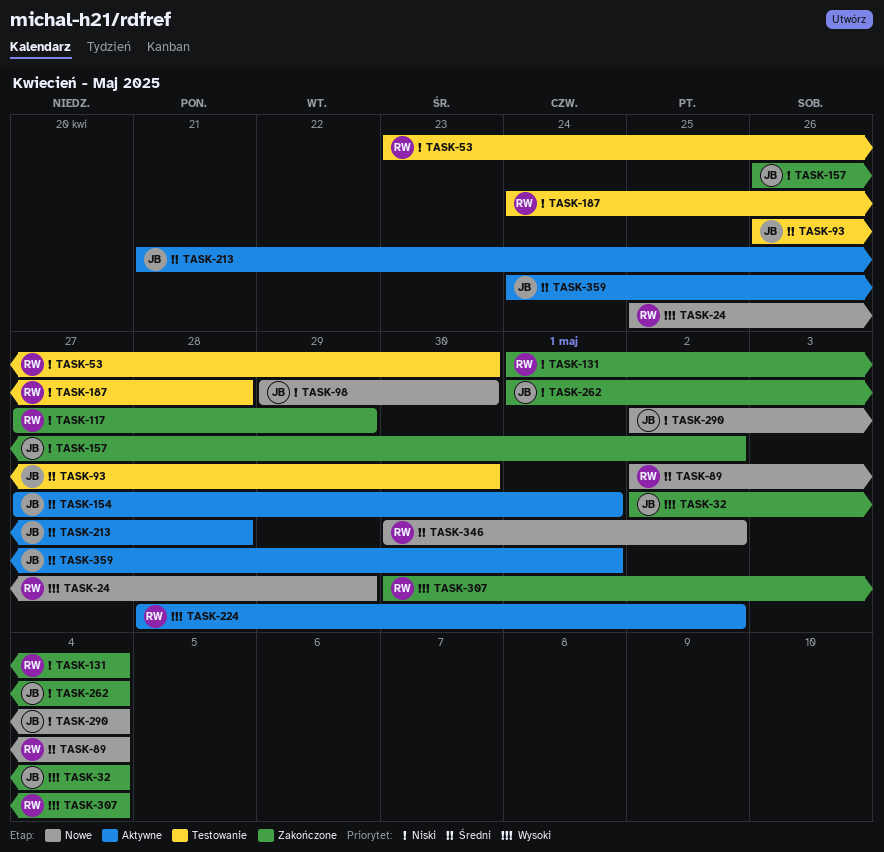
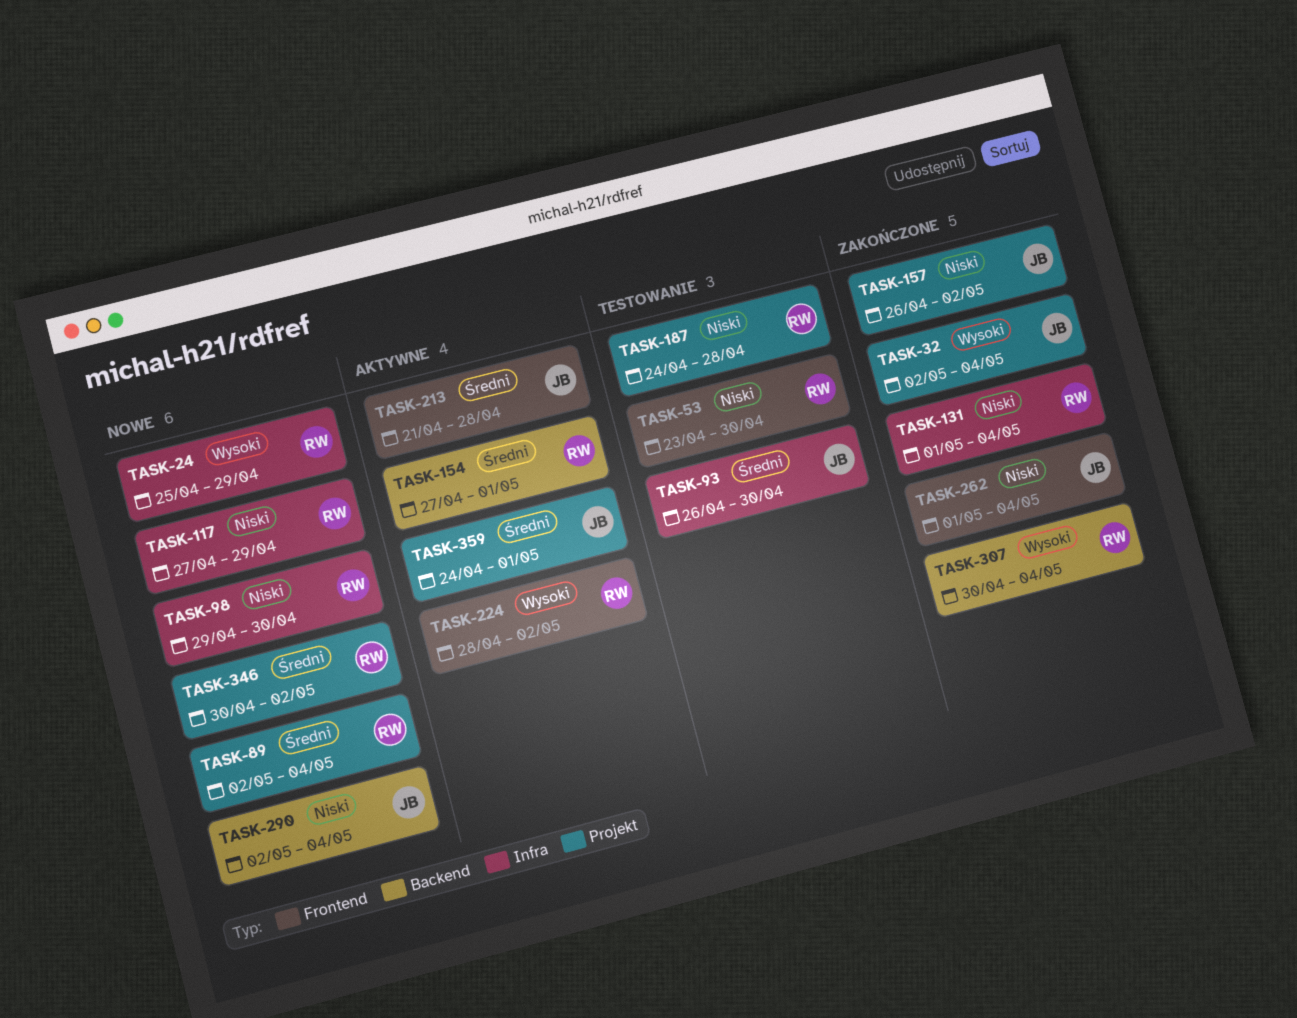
TASK-98, owner: JB -> RW
TASK-117, status: Zakończone -> Nowe
TASK-154, owner: JB -> RW

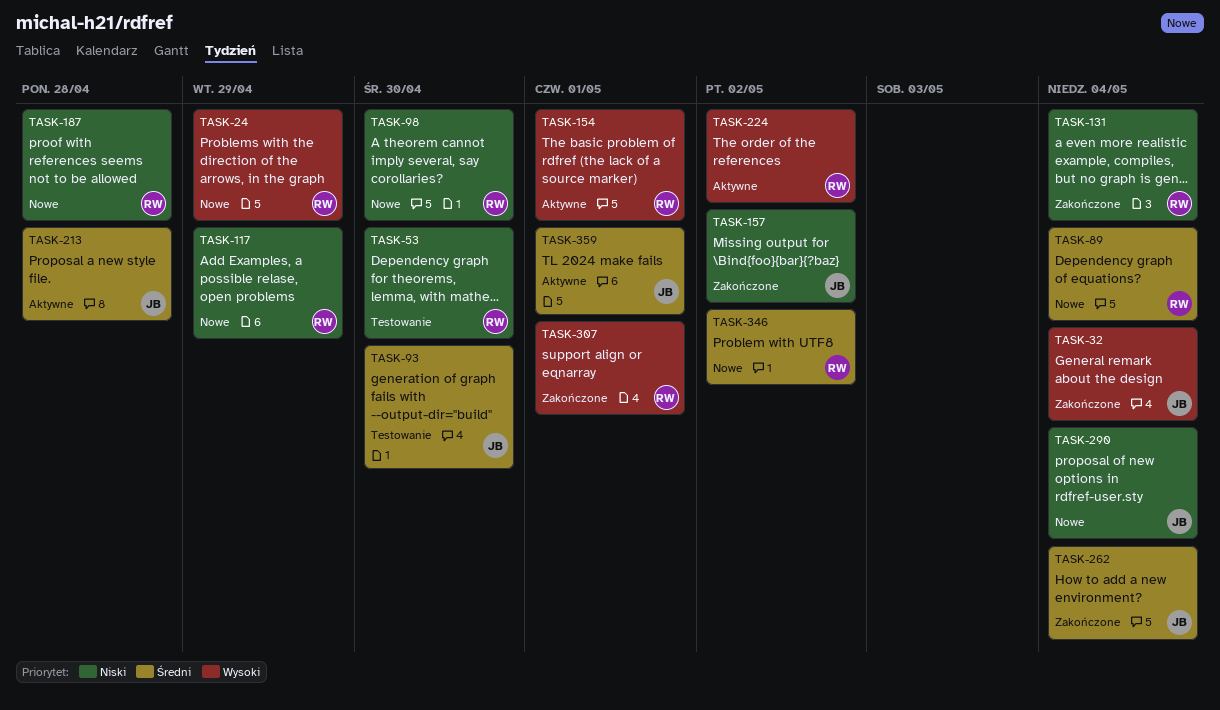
TASK-154, priority: Średni -> Wysoki
TASK-187, status: Testowanie -> Nowe
TASK-262, priority: Niski -> Średni
TASK-307, due: May 4 -> May 1

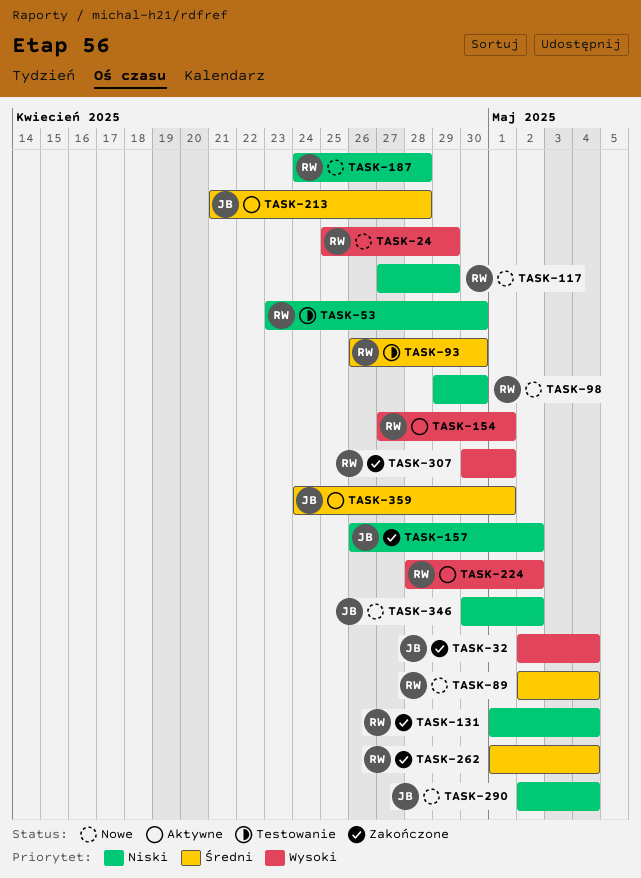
TASK-93, owner: JB -> RW
TASK-262, owner: JB -> RW
TASK-346, owner: RW -> JB
TASK-346, priority: Średni -> Niski

